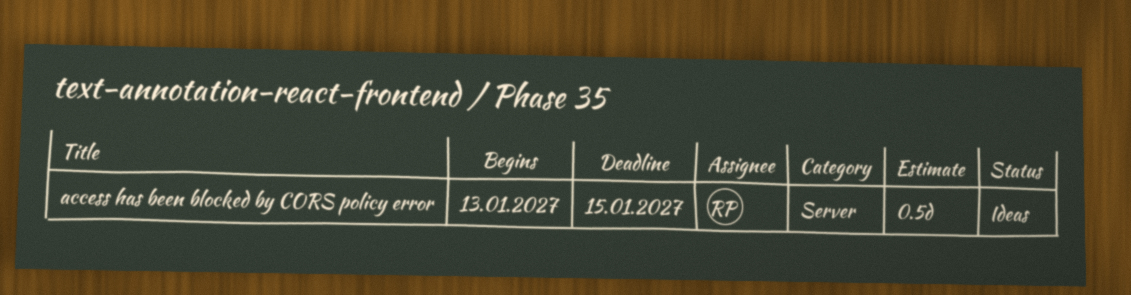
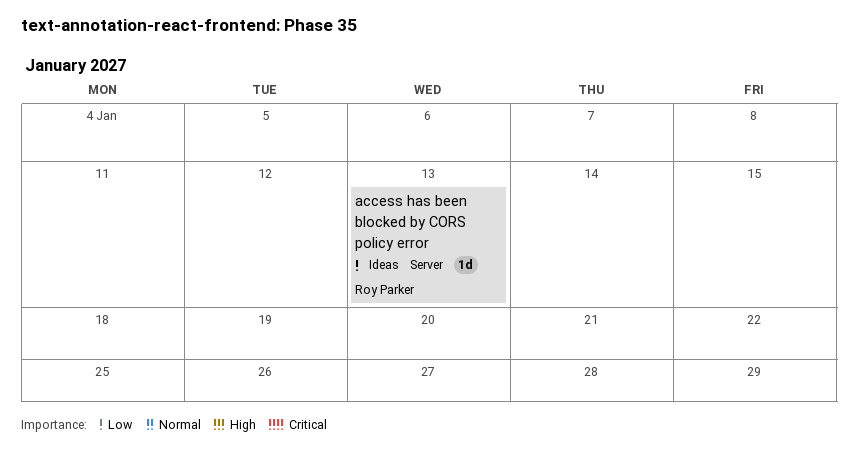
access has been blocked by CORS policy error, estimate: 0.5d -> 1d
access has been blocked by CORS policy error, due: Jan 15 -> Jan 13

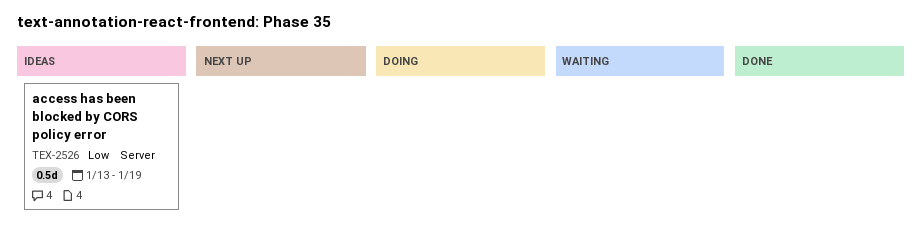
access has been blocked by CORS policy error, estimate: 1d -> 0.5d
access has been blocked by CORS policy error, due: Jan 13 -> Jan 19

